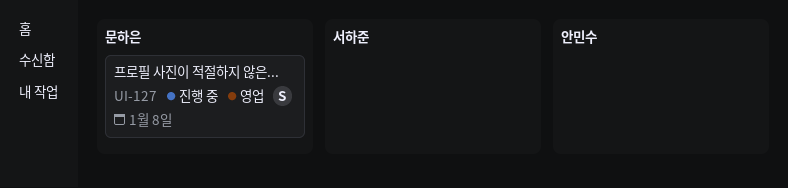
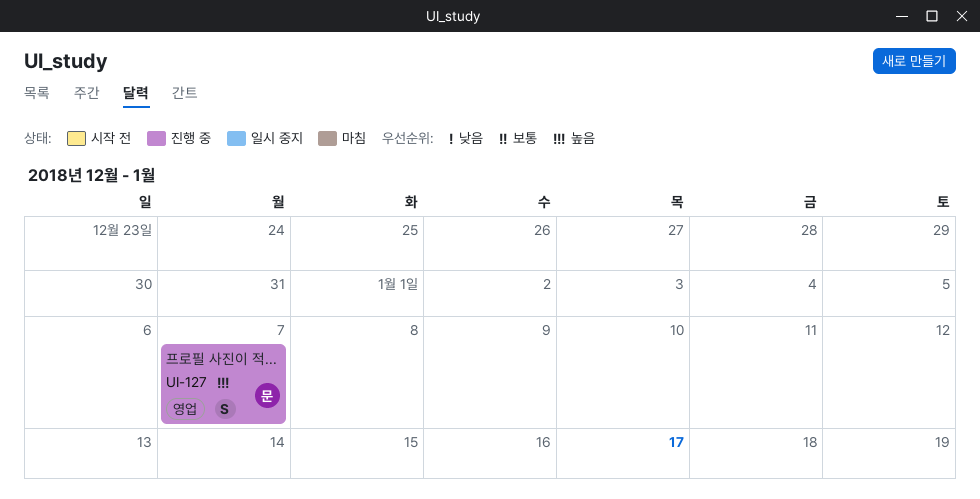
UI-127, due: Jan 8 -> Jan 7

